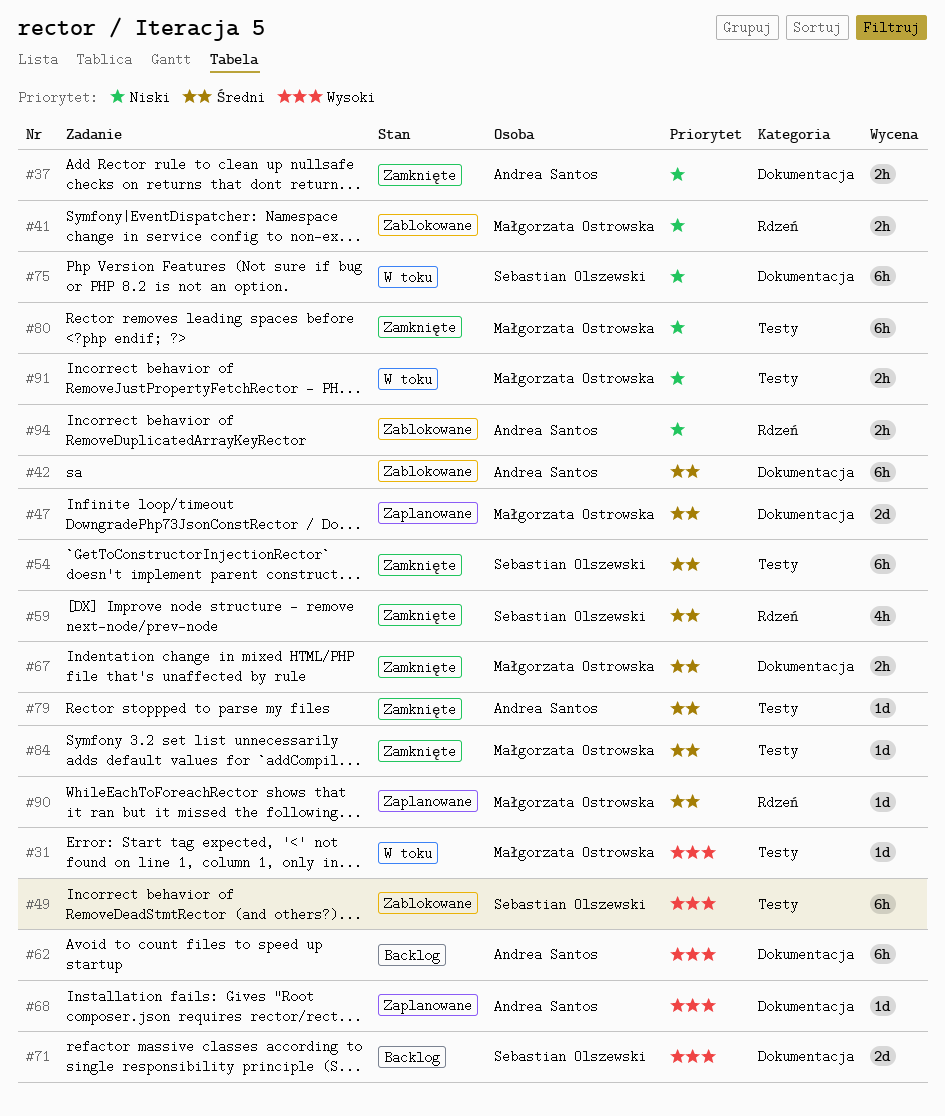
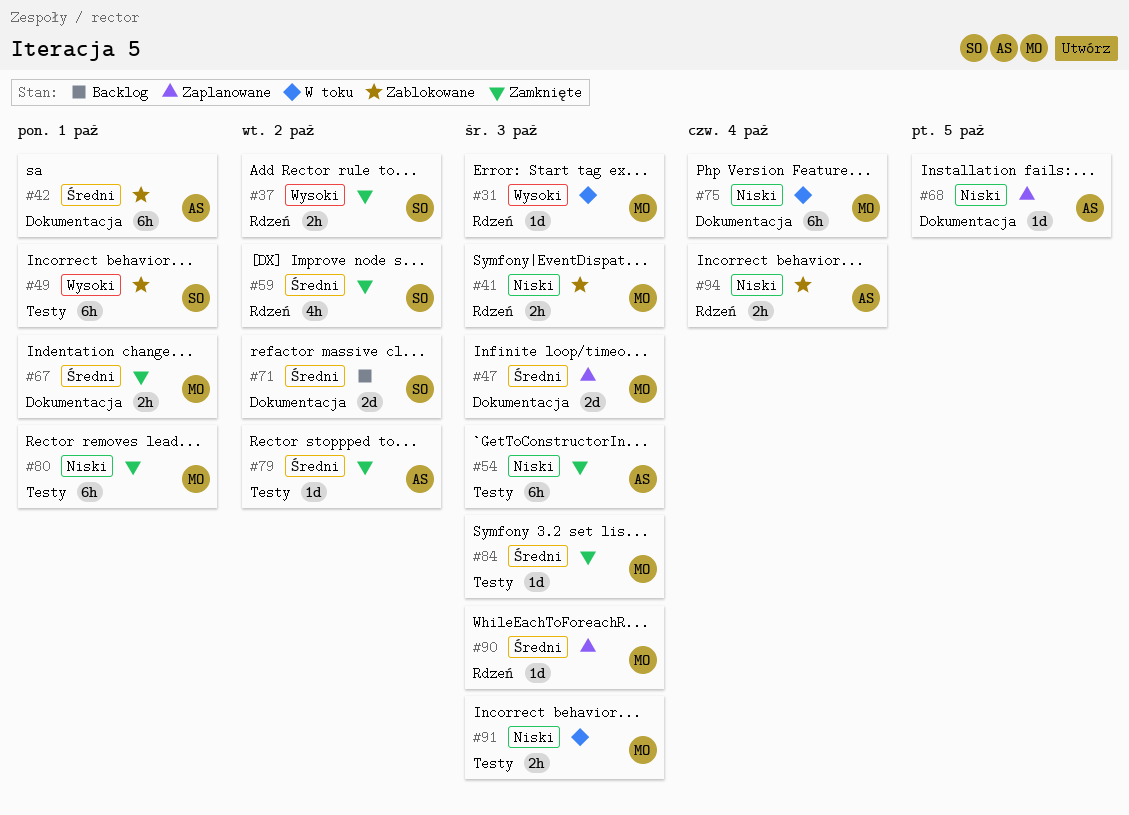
#31, label: Testy -> Rdzeń
#37, owner: Andrea Santos -> Sebastian Olszewski
#37, priority: Niski -> Wysoki
#37, label: Dokumentacja -> Rdzeń
#54, owner: Sebastian Olszewski -> Andrea Santos
#54, priority: Średni -> Niski
#62: present -> none
#68, priority: Wysoki -> Niski
#71, priority: Wysoki -> Średni
#75, owner: Sebastian Olszewski -> Małgorzata Ostrowska

